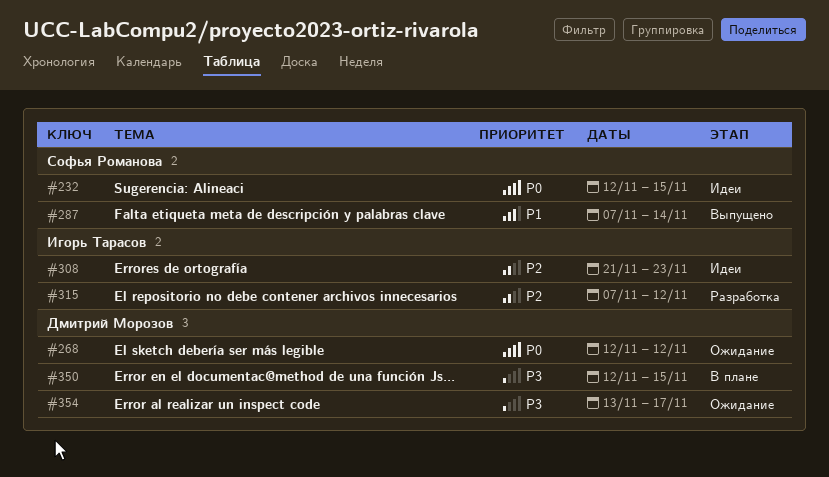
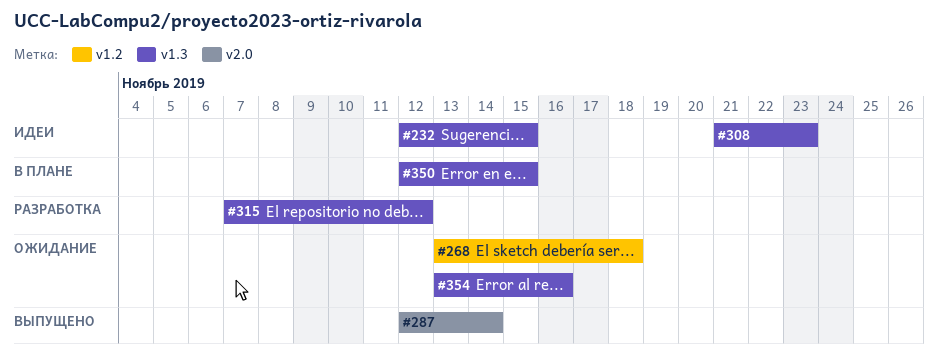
#268, start: Nov 12 -> Nov 13
#268, due: Nov 12 -> Nov 18
#287, start: Nov 7 -> Nov 12
#354, due: Nov 17 -> Nov 16

